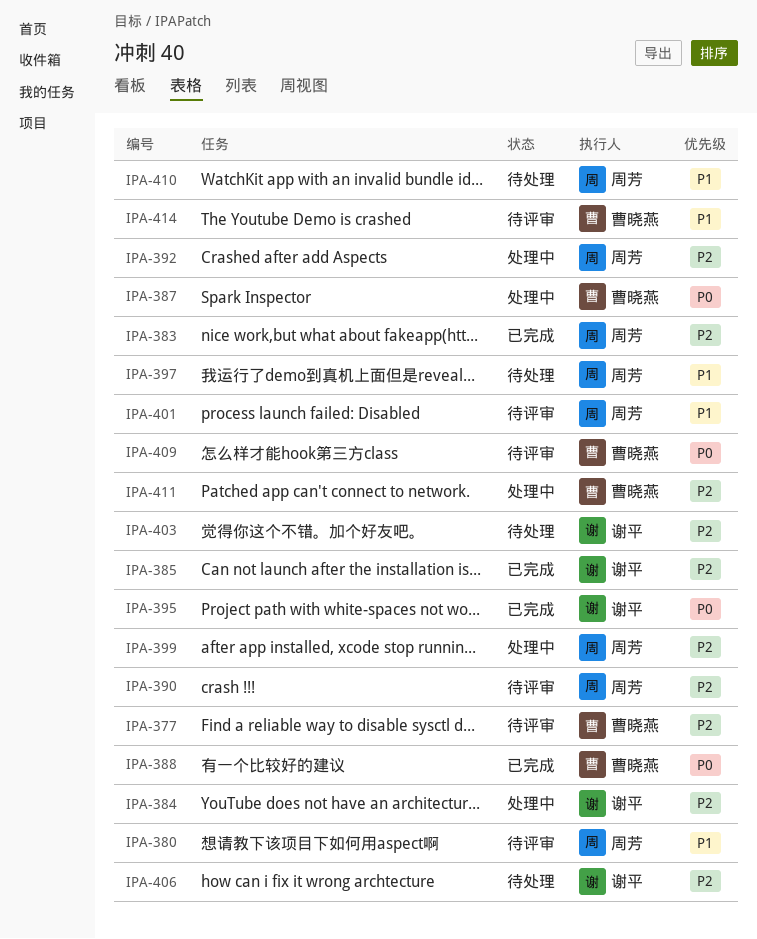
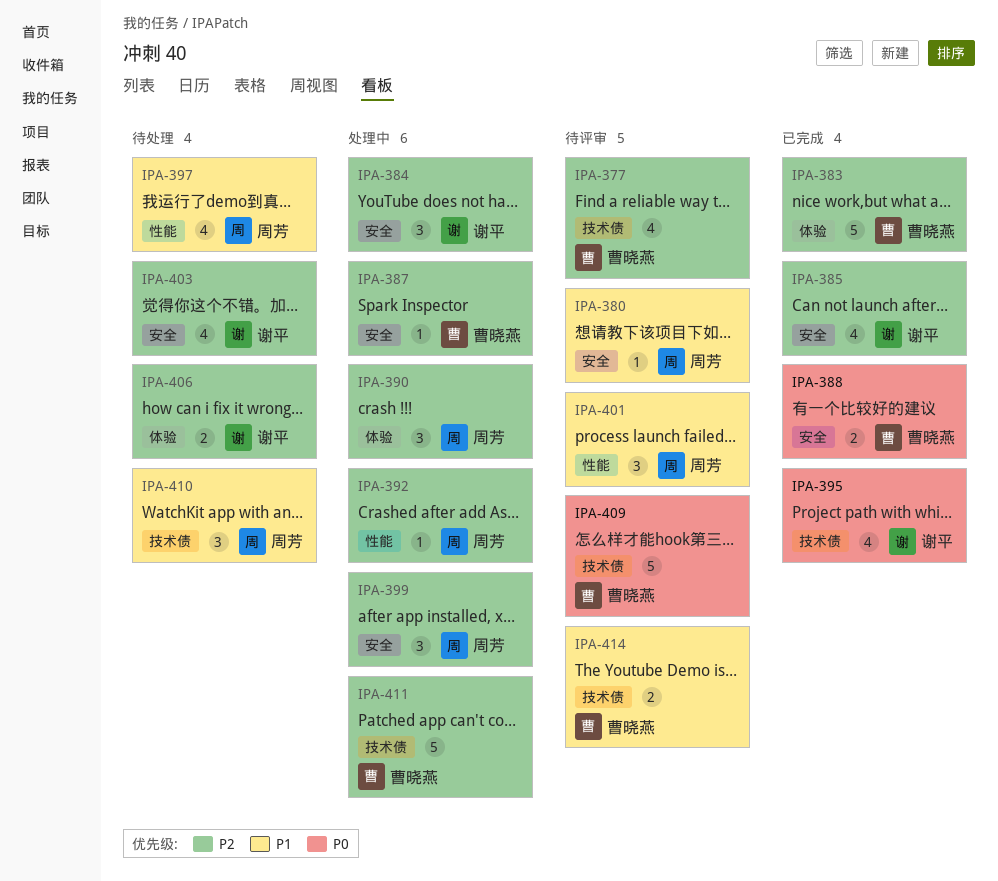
IPA-383, owner: 周芳 -> 曹晓燕
IPA-387, priority: P0 -> P2
IPA-390, status: 待评审 -> 处理中

